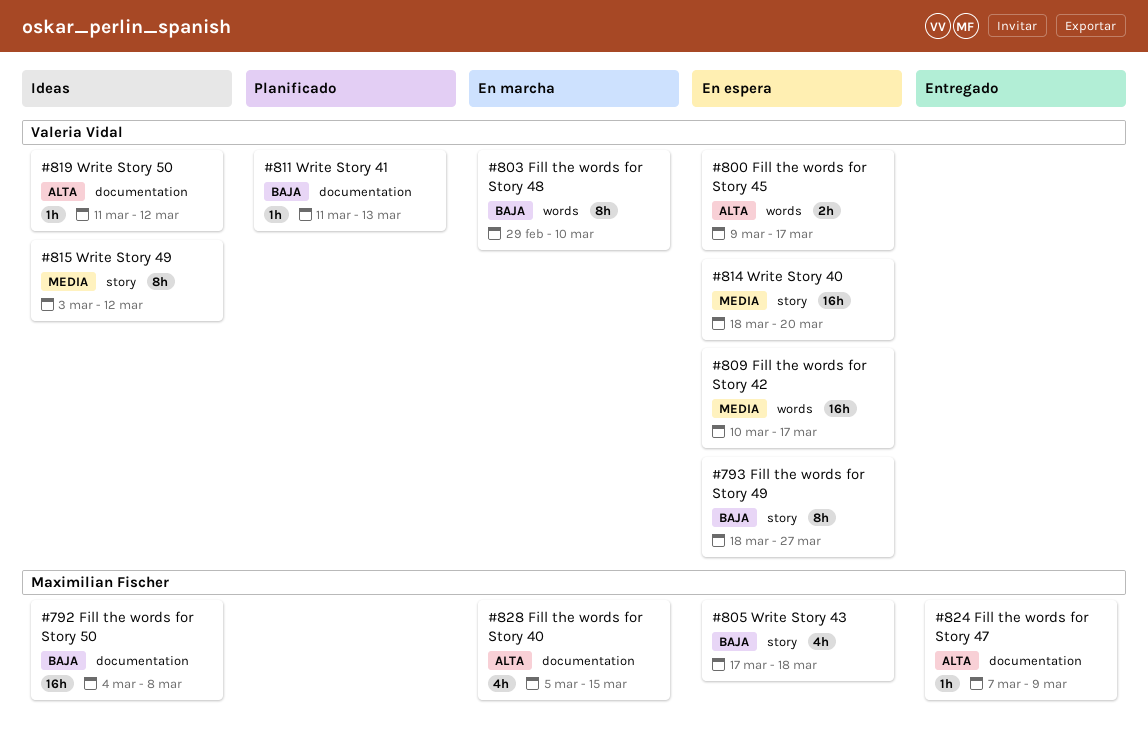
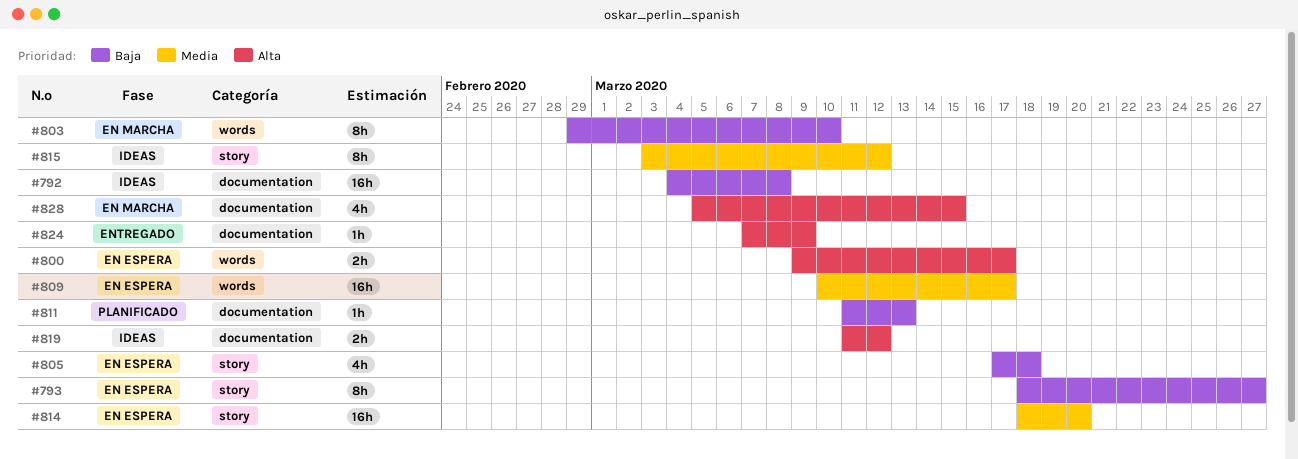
#819, estimate: 1h -> 2h

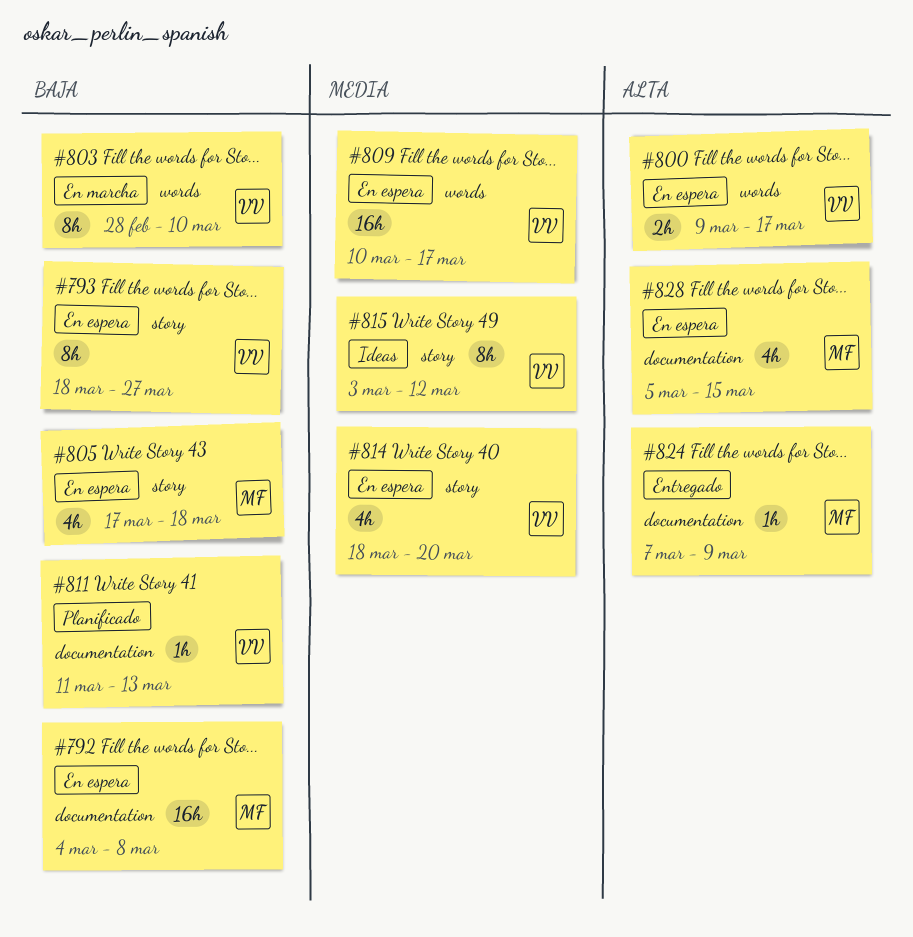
#792, status: Ideas -> En espera
#803, start: Feb 29 -> Feb 28
#814, estimate: 16h -> 4h
#819: present -> none
#828, status: En marcha -> En espera

